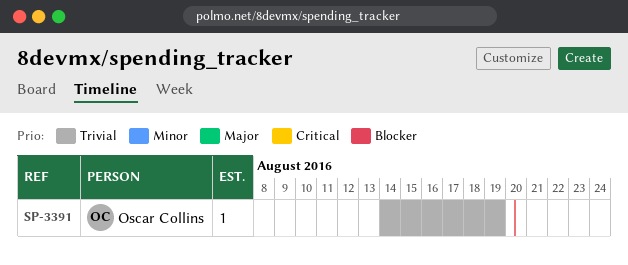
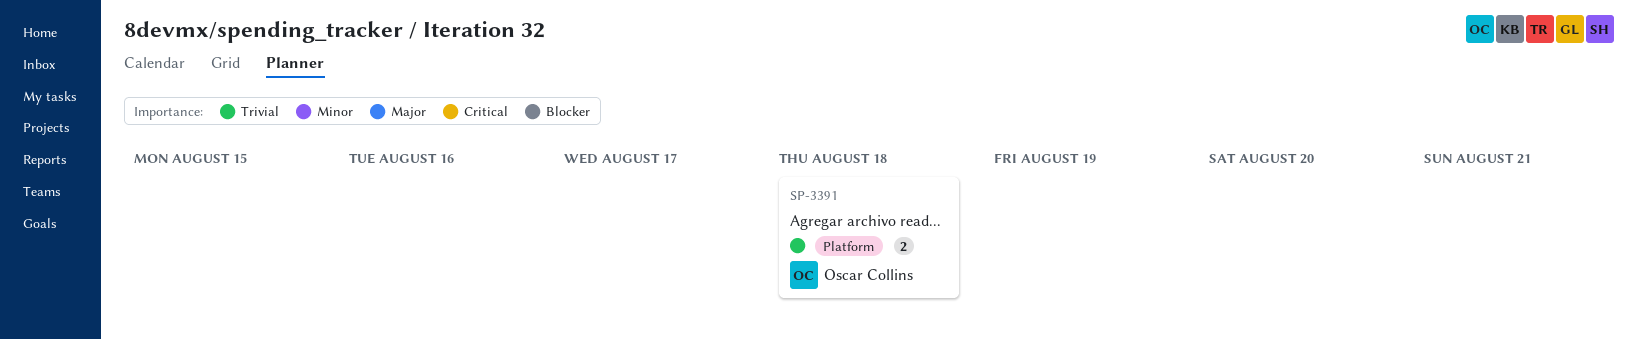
SP-3391, estimate: 1 -> 2
SP-3391, due: Aug 19 -> Aug 18

